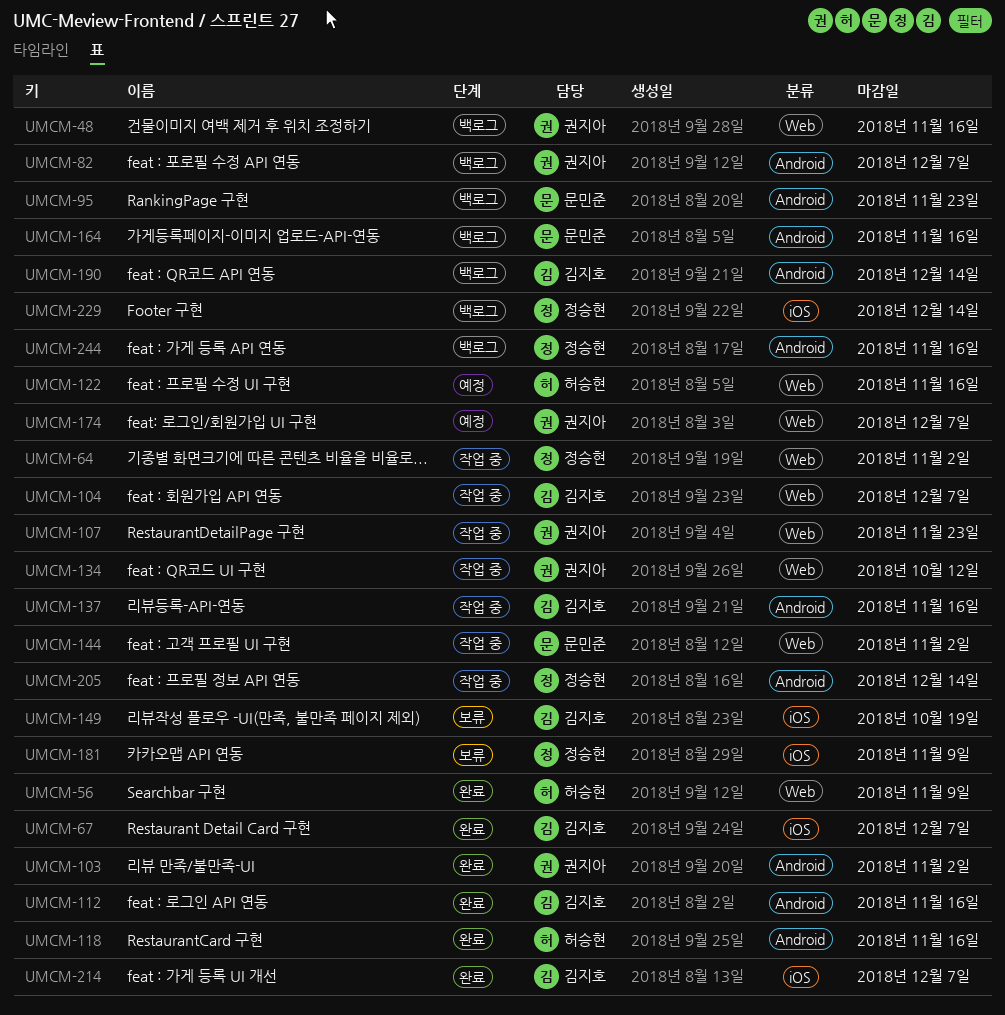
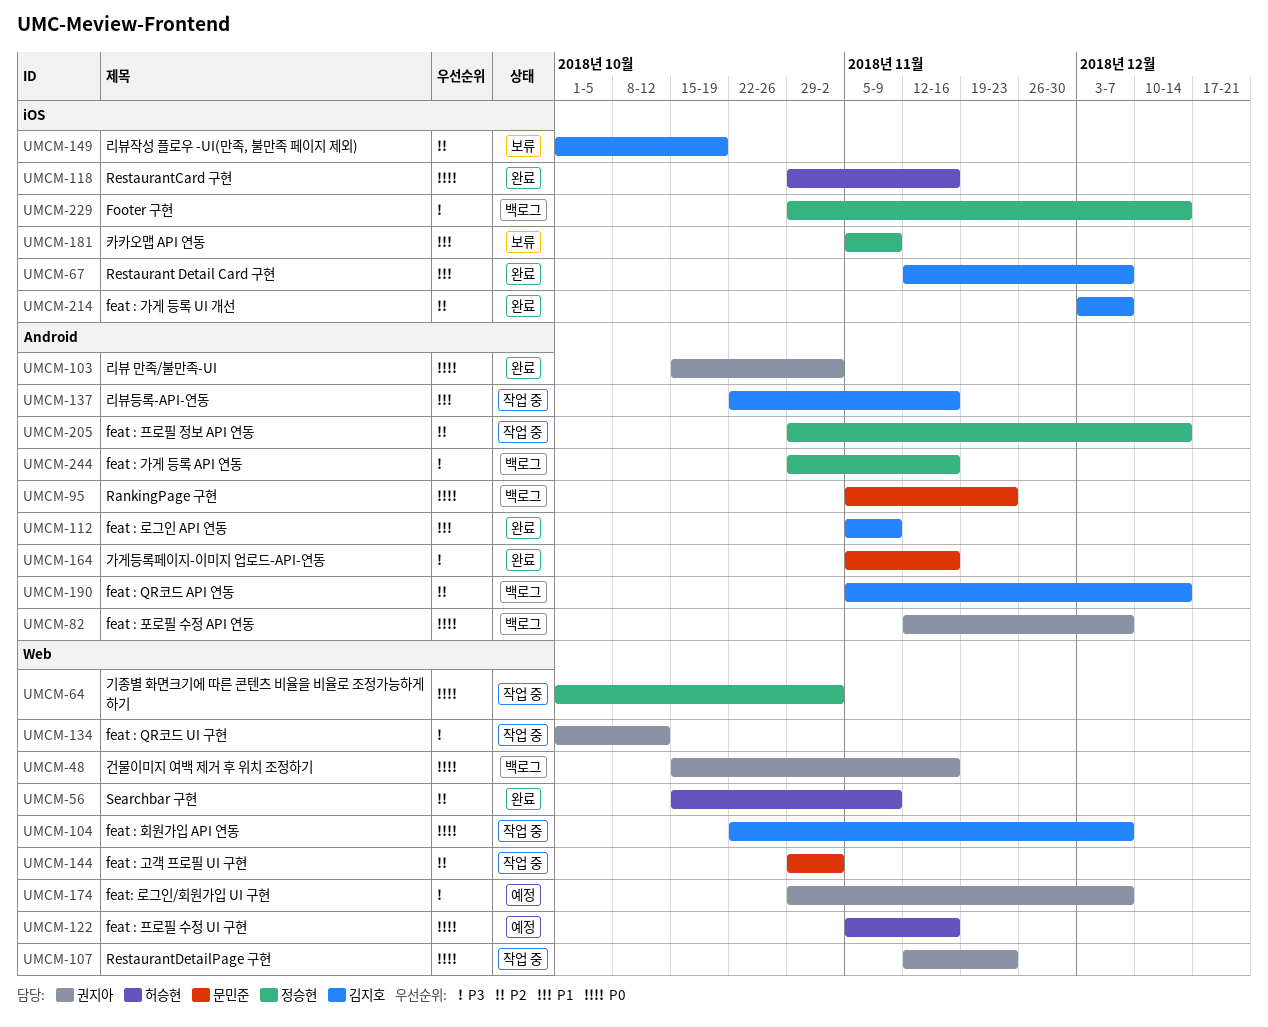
UMCM-112, due: Nov 16 -> Nov 9
UMCM-118, label: Android -> iOS
UMCM-164, status: 백로그 -> 완료

